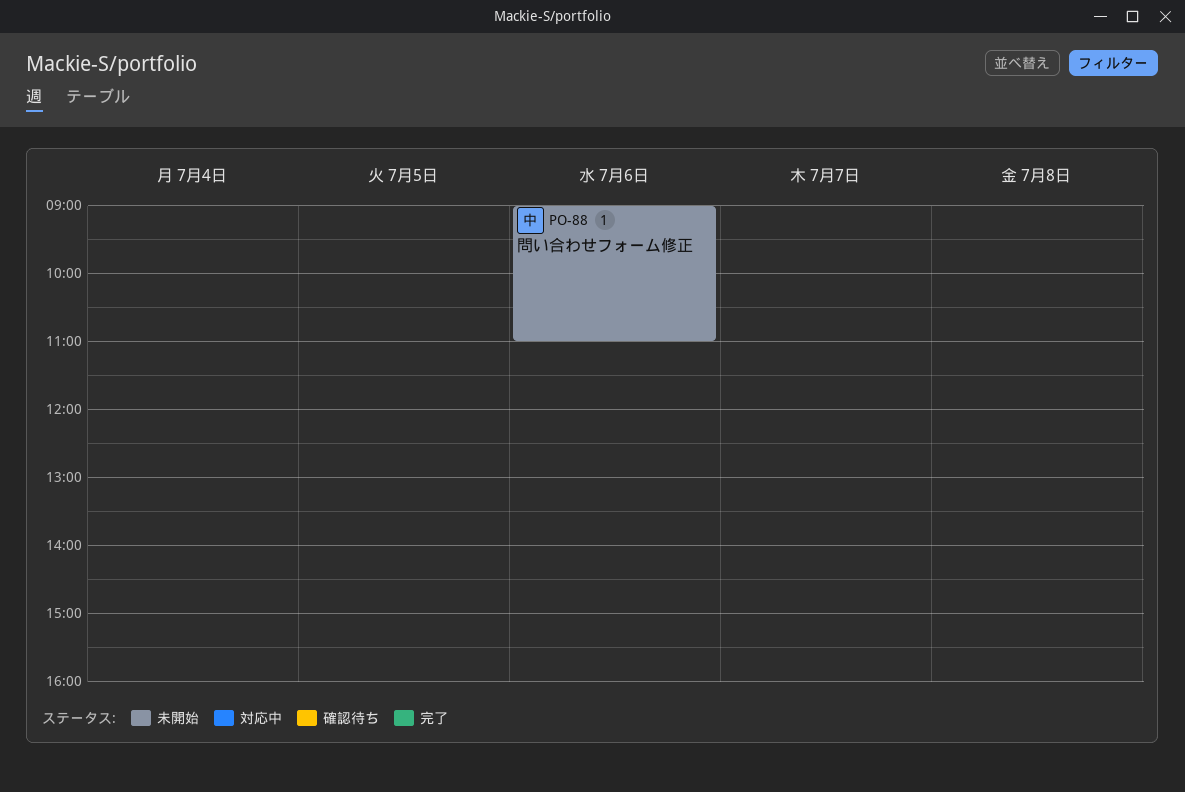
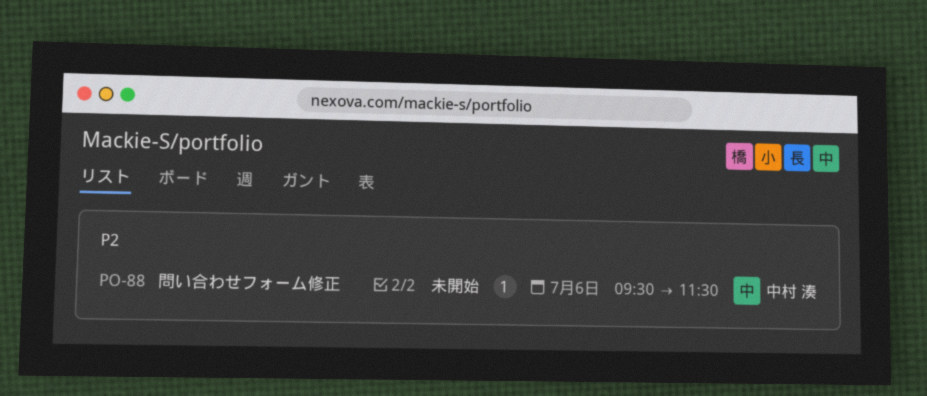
PO-88, begins: 09:00 -> 09:30
PO-88, ends: 11:00 -> 11:30

